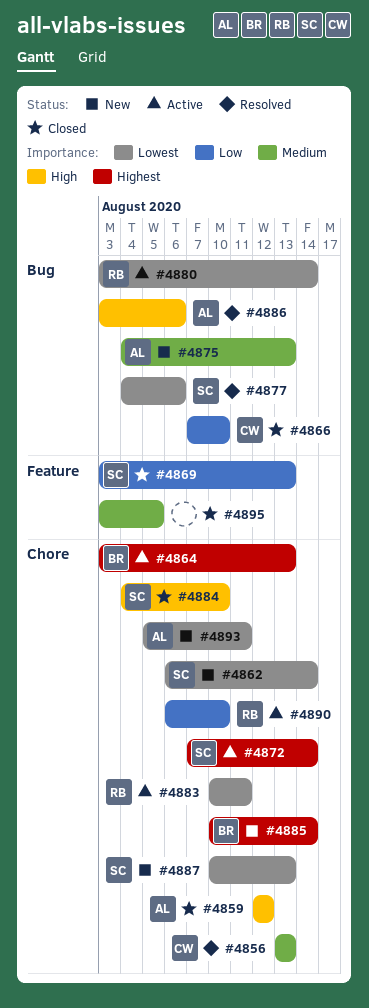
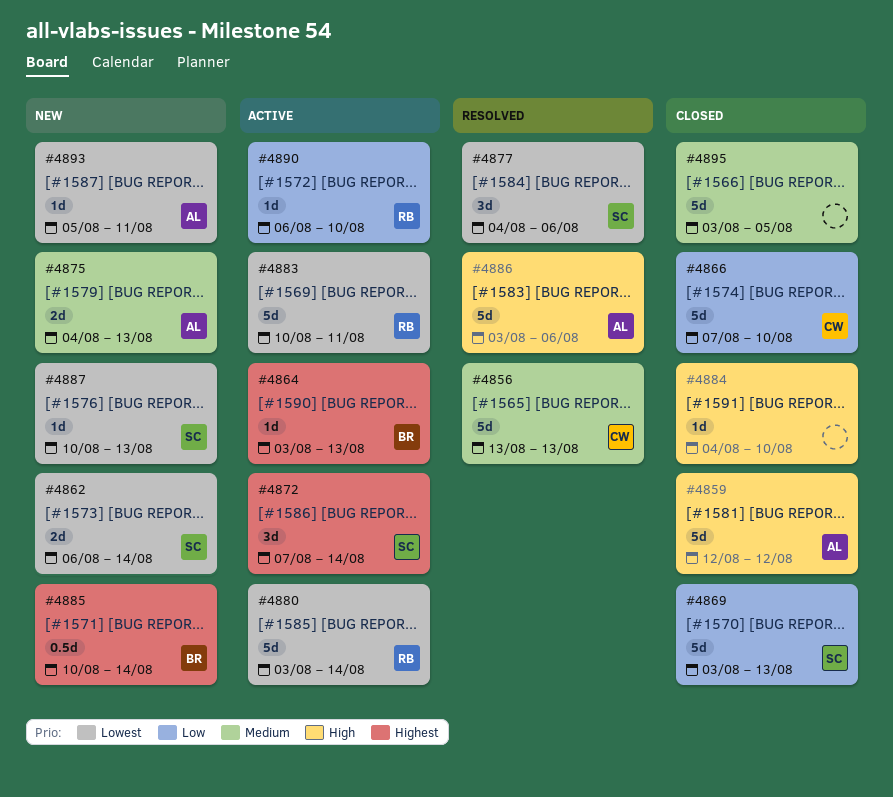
#4884, owner: SC -> none

